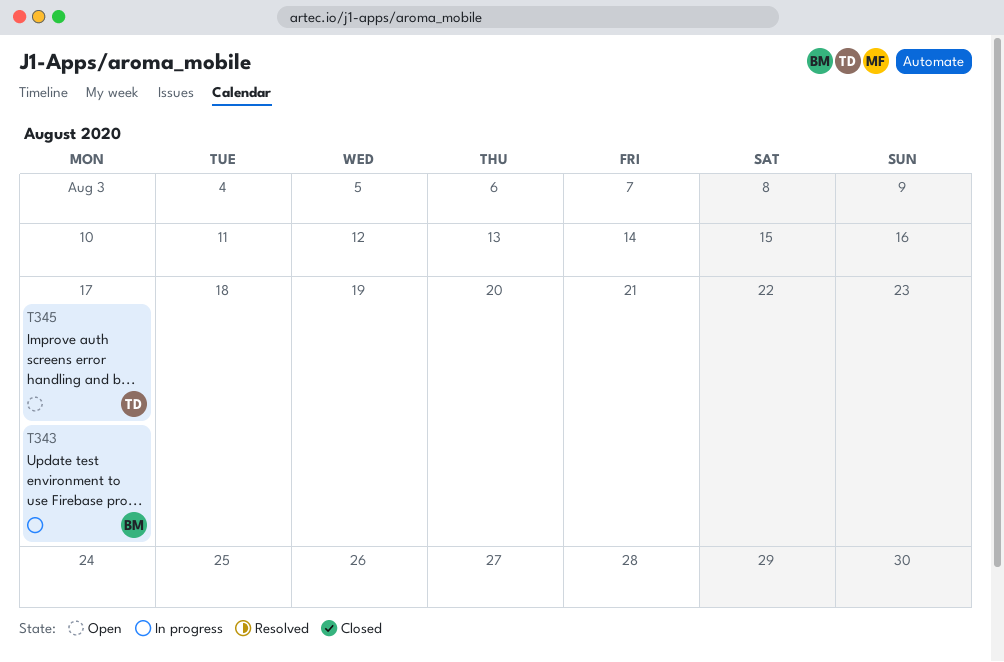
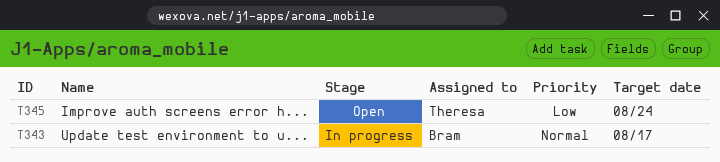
T345, due: Aug 17 -> Aug 24

